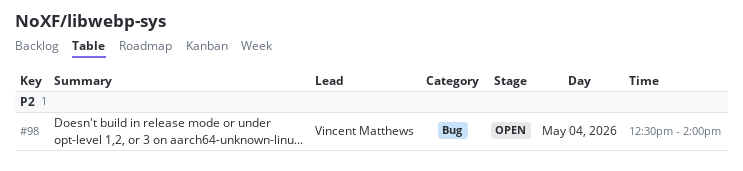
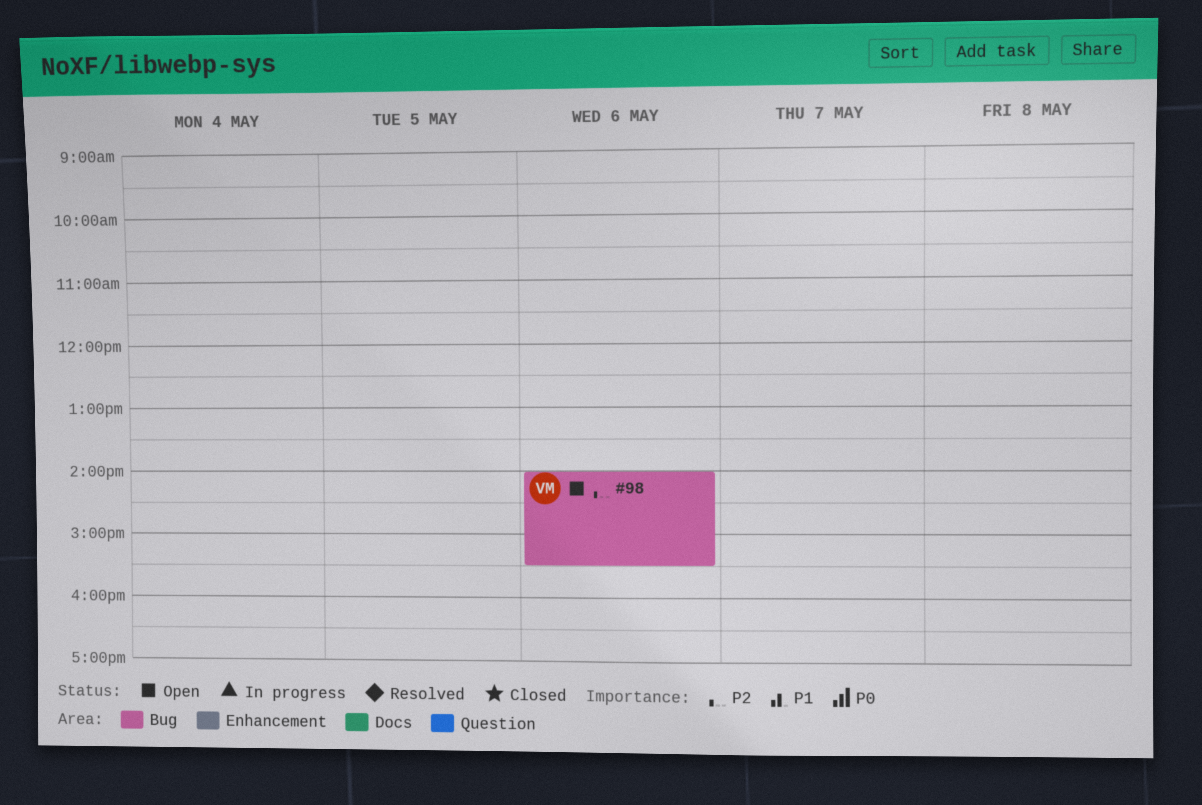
#98, day: May 4 -> May 6
#98, begins: 12:30 -> 14:00
#98, ends: 14:00 -> 15:30

